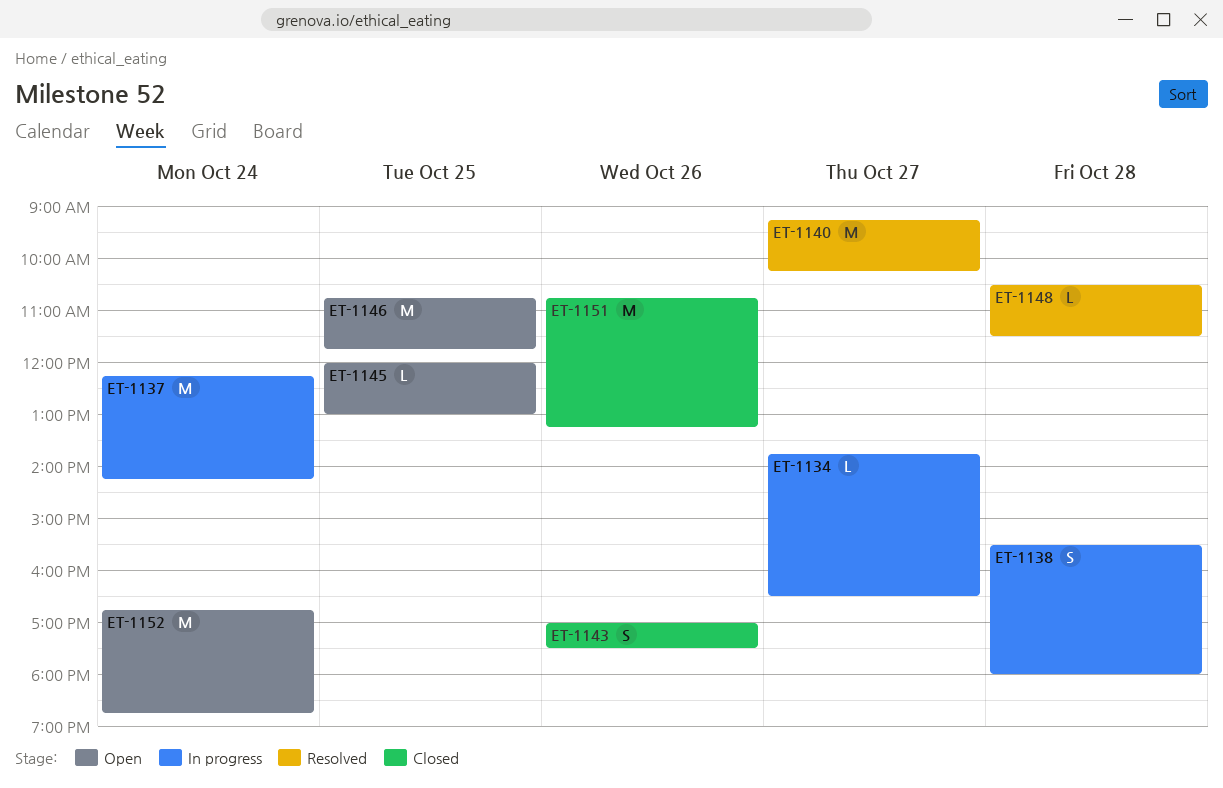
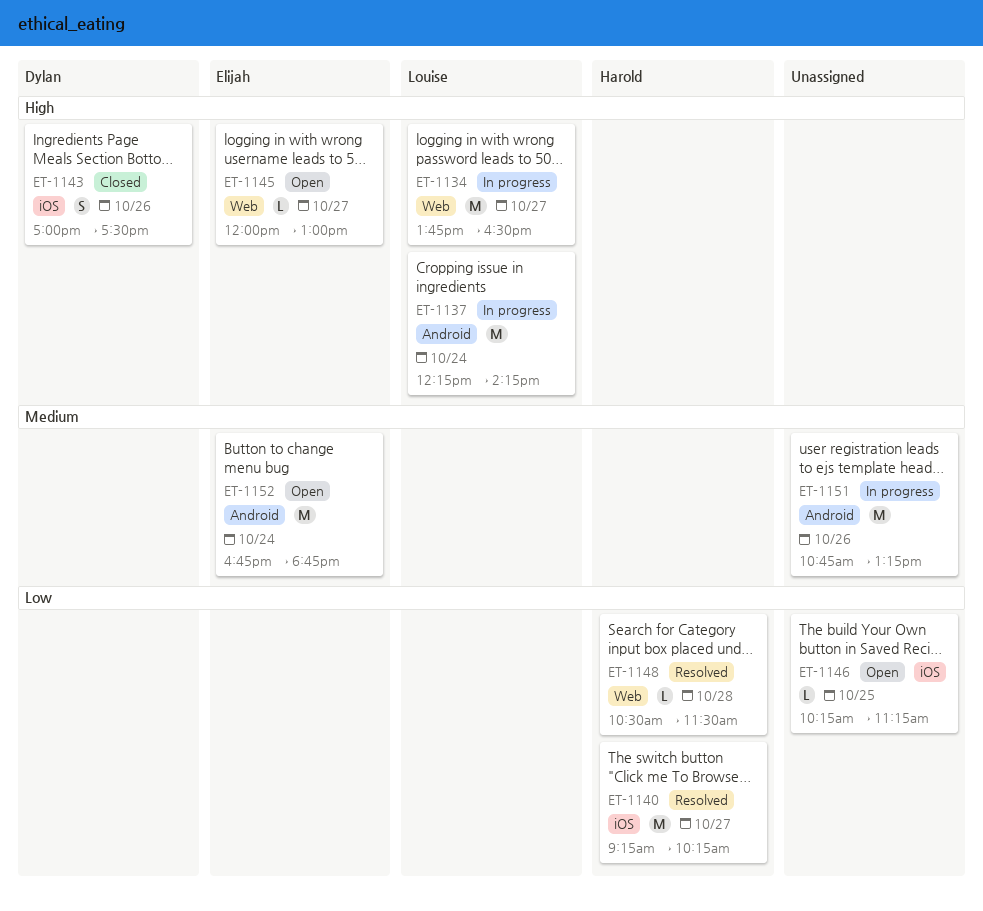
ET-1134, estimate: L -> M
ET-1138: present -> none
ET-1145, day: Oct 25 -> Oct 27
ET-1146, estimate: M -> L
ET-1146, begins: 10:45 -> 10:15
ET-1146, ends: 11:45 -> 11:15
ET-1151, status: Closed -> In progress

